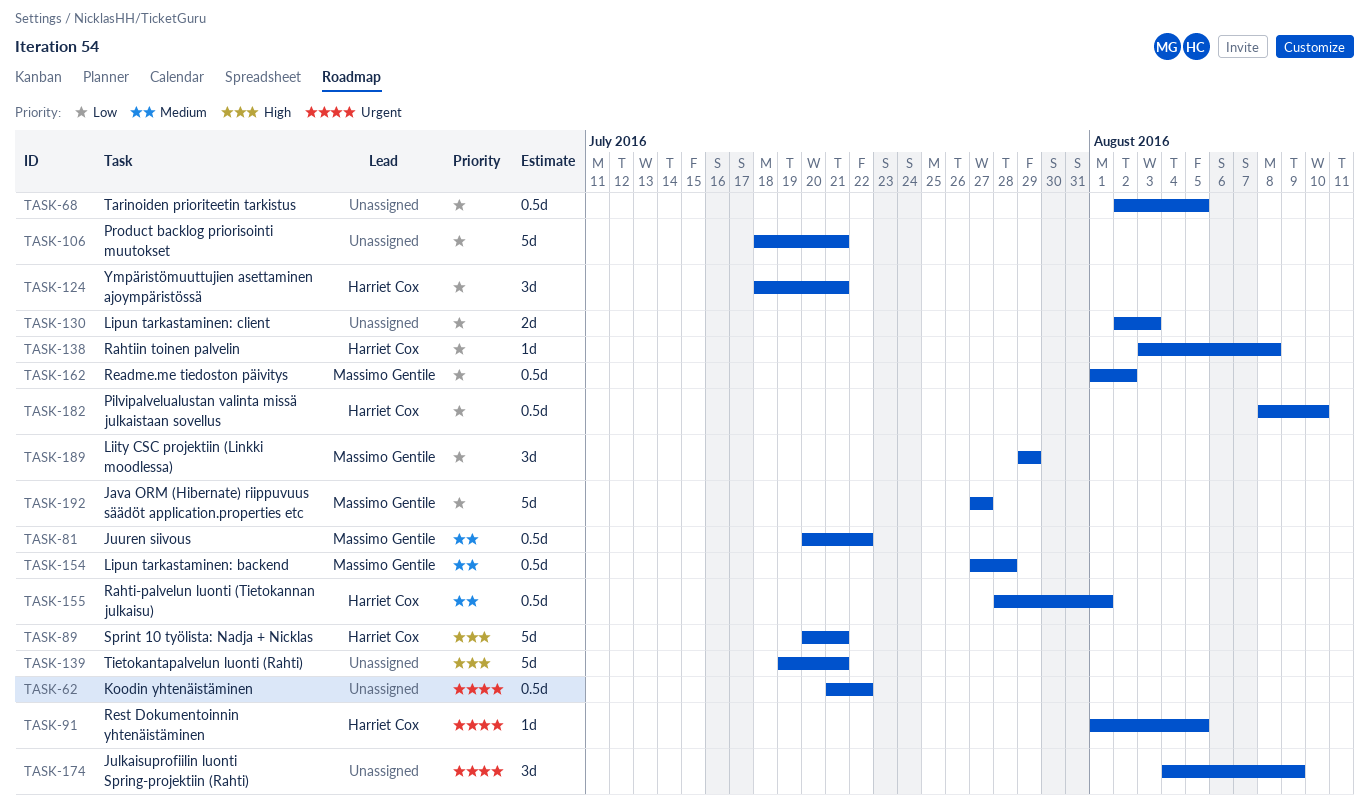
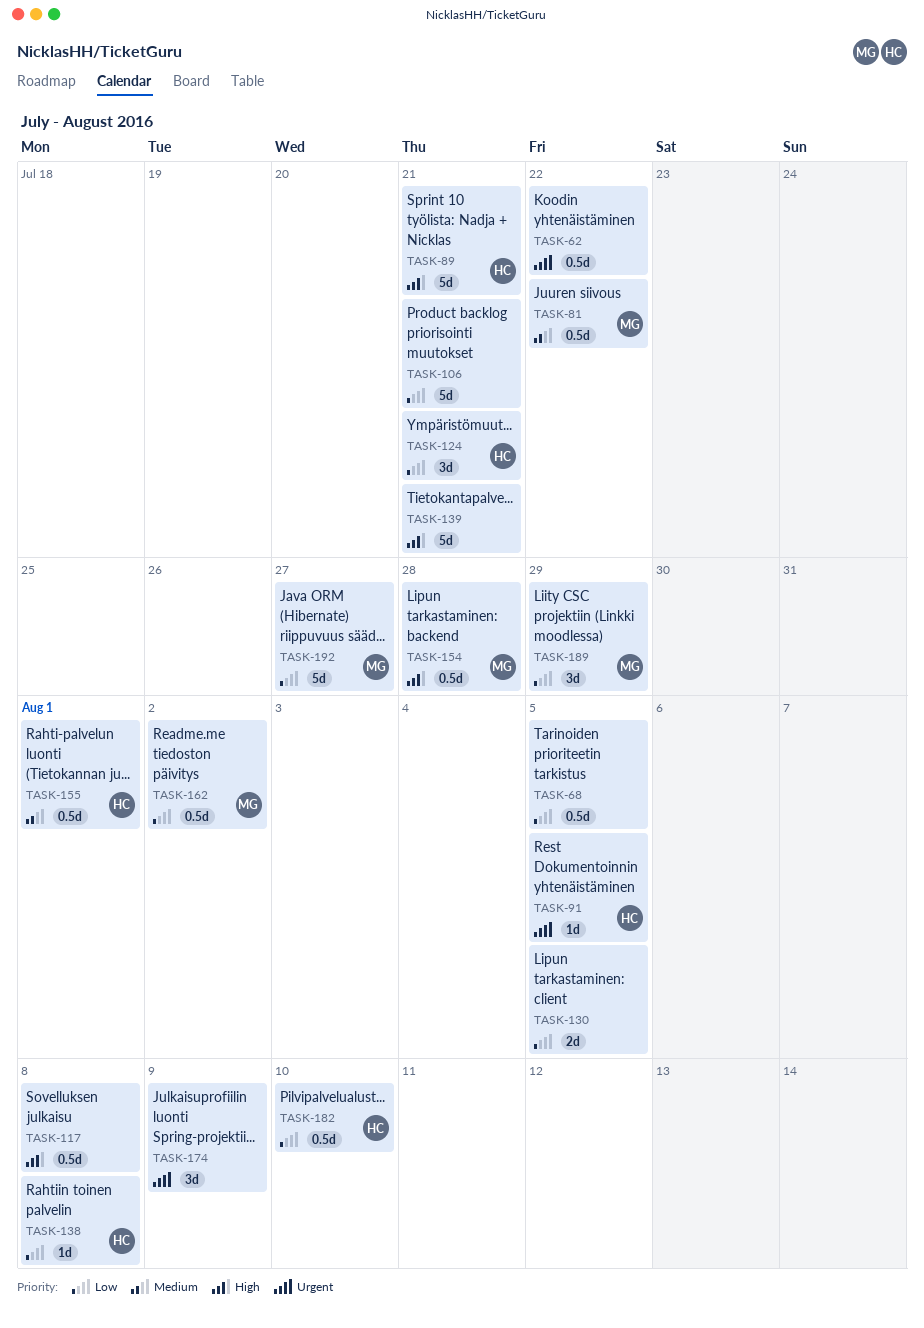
TASK-117: none -> present
TASK-130, due: Aug 3 -> Aug 5
TASK-154, priority: Medium -> High

